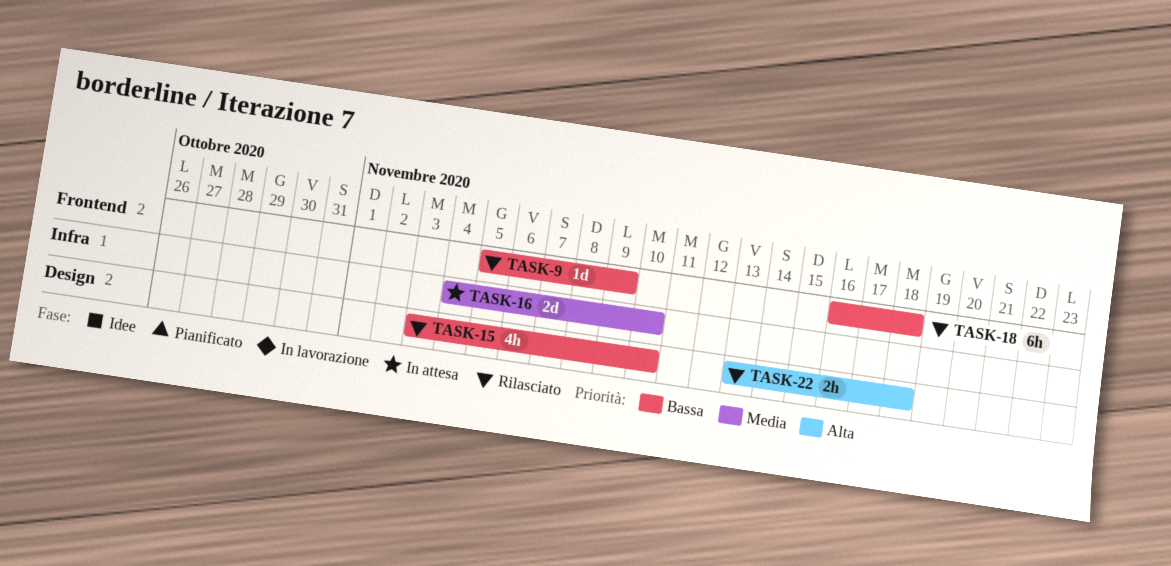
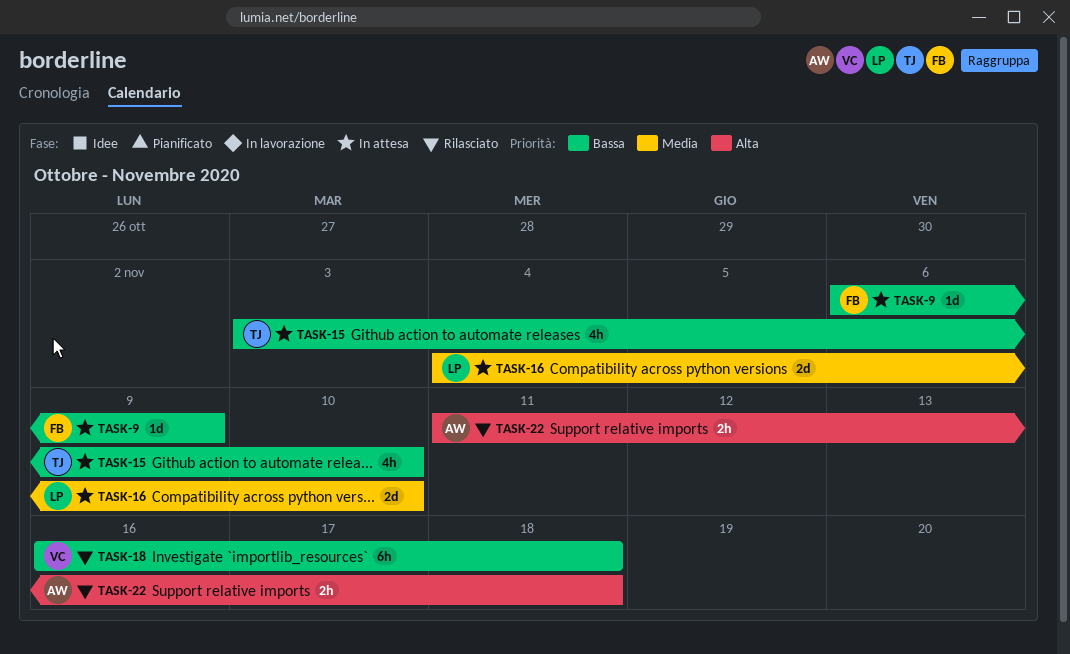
TASK-9, status: Rilasciato -> In attesa
TASK-9, start: Nov 5 -> Nov 6
TASK-15, status: Rilasciato -> In attesa
TASK-22, start: Nov 13 -> Nov 11

